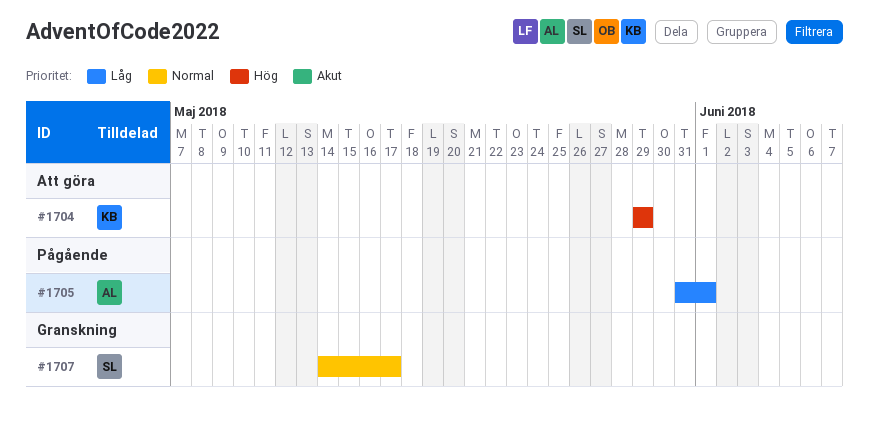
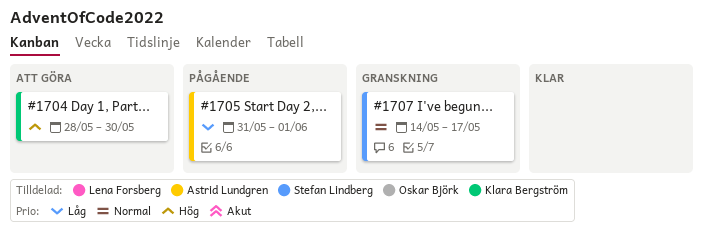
#1704, start: May 29 -> May 28
#1704, due: May 29 -> May 30

